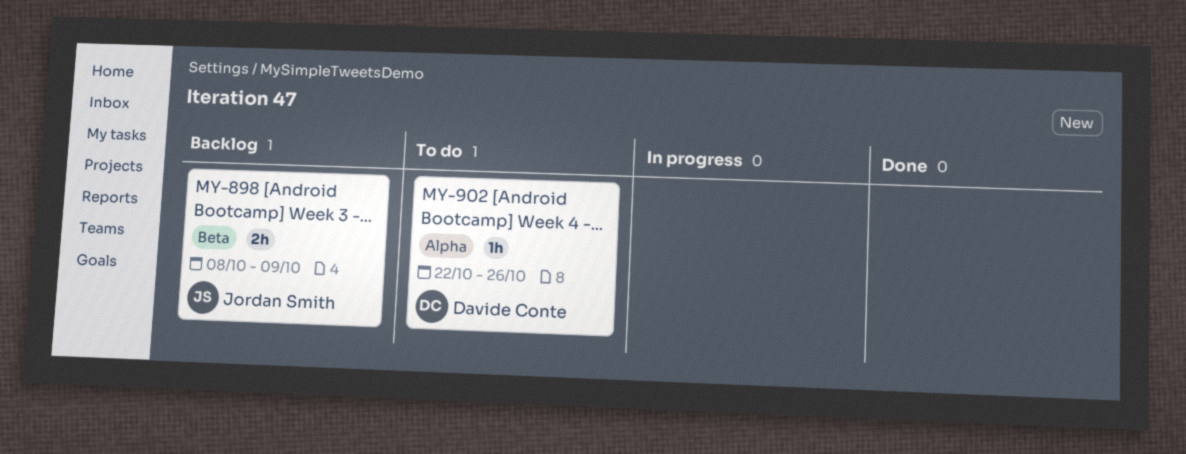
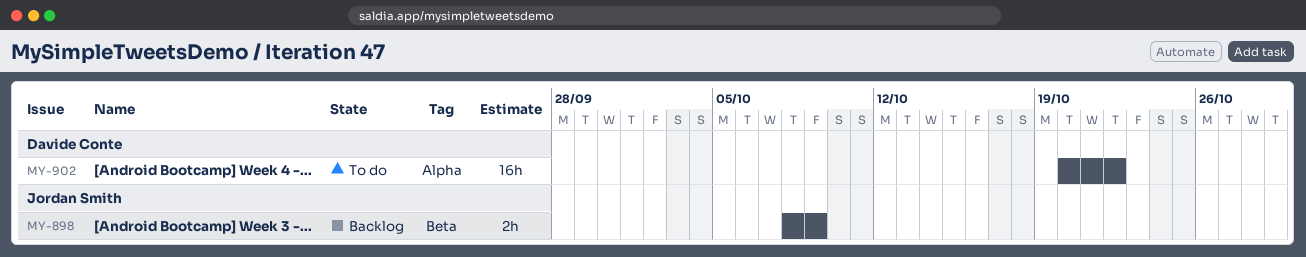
MY-902, estimate: 1h -> 16h
MY-902, start: Oct 22 -> Oct 20
MY-902, due: Oct 26 -> Oct 22

